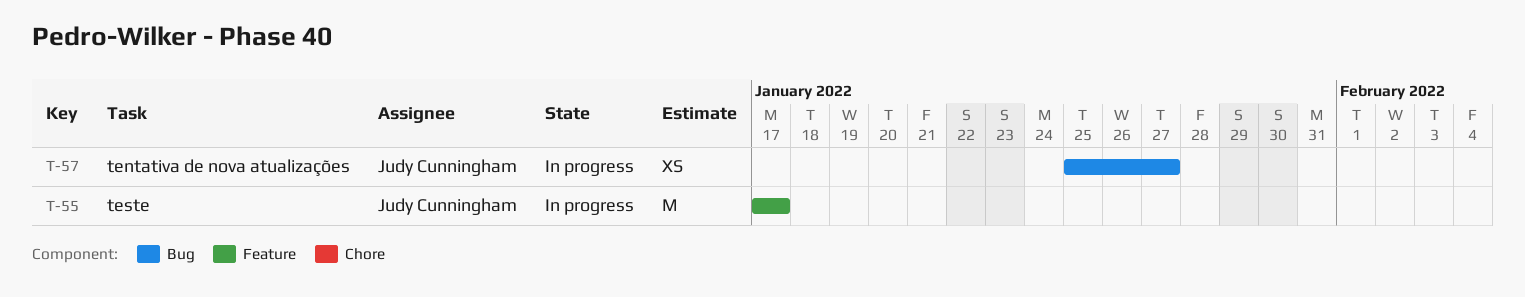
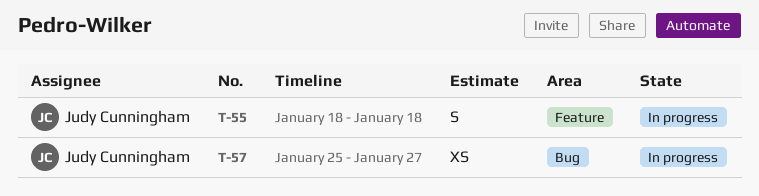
T-55, estimate: M -> S
T-55, start: Jan 17 -> Jan 18
T-55, due: Jan 17 -> Jan 18

